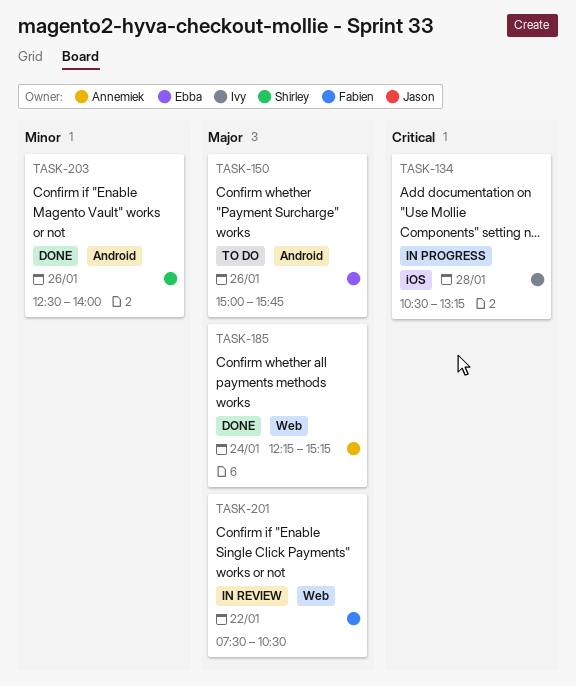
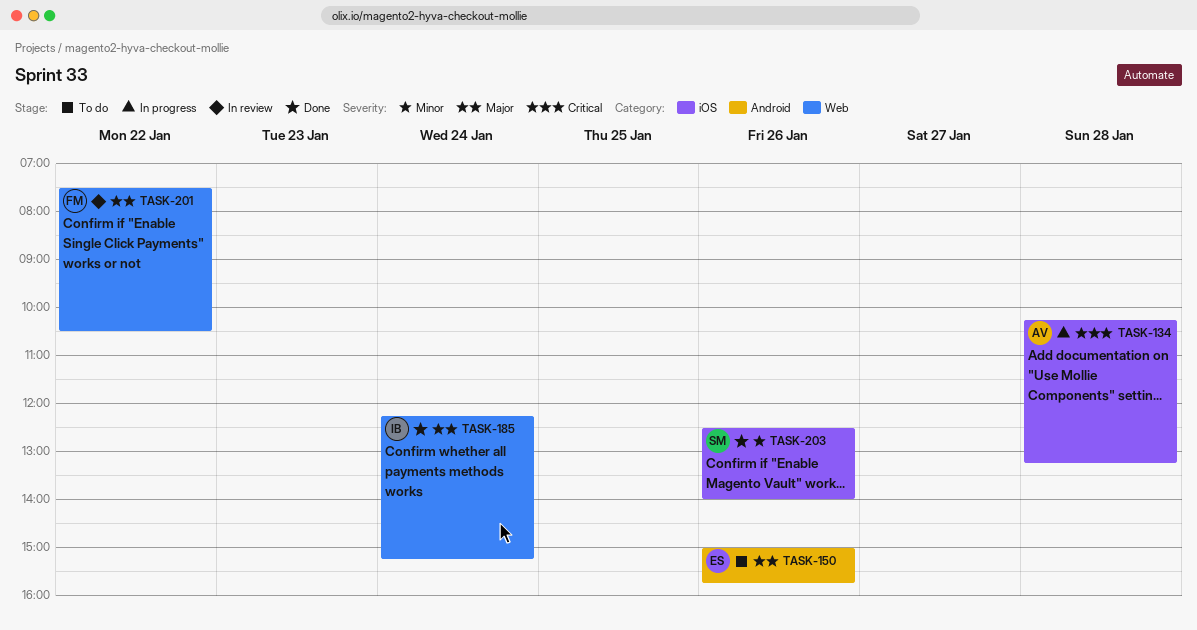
TASK-134, owner: Ivy -> Annemiek
TASK-134, begins: 10:30 -> 10:15
TASK-185, owner: Annemiek -> Ivy
TASK-203, label: Android -> iOS

